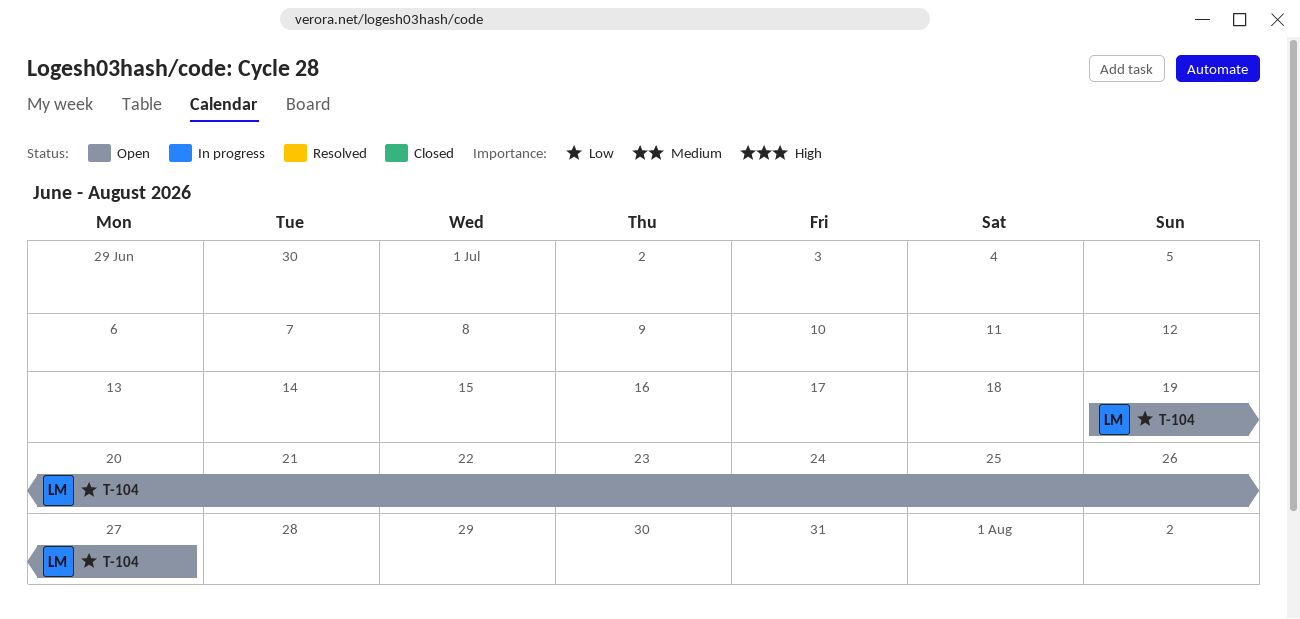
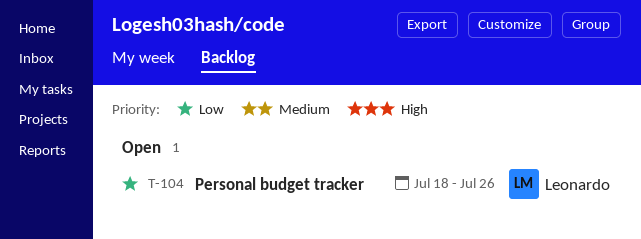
T-104, start: Jul 19 -> Jul 18
T-104, due: Jul 27 -> Jul 26

